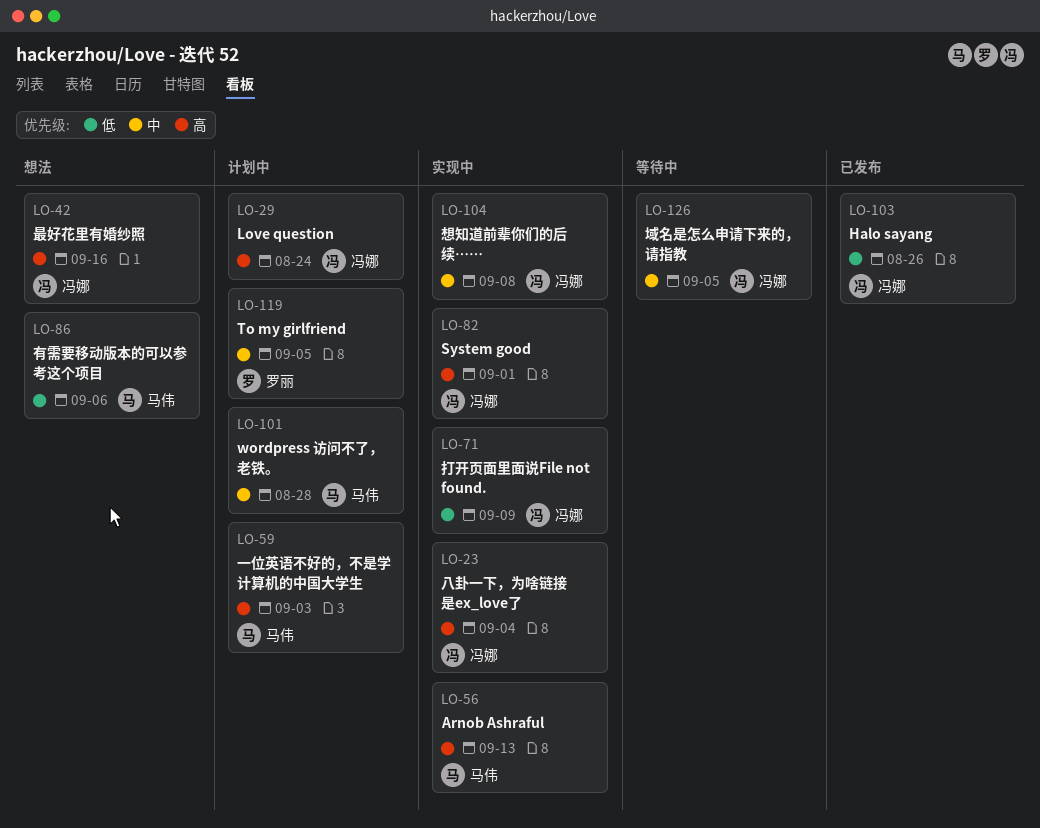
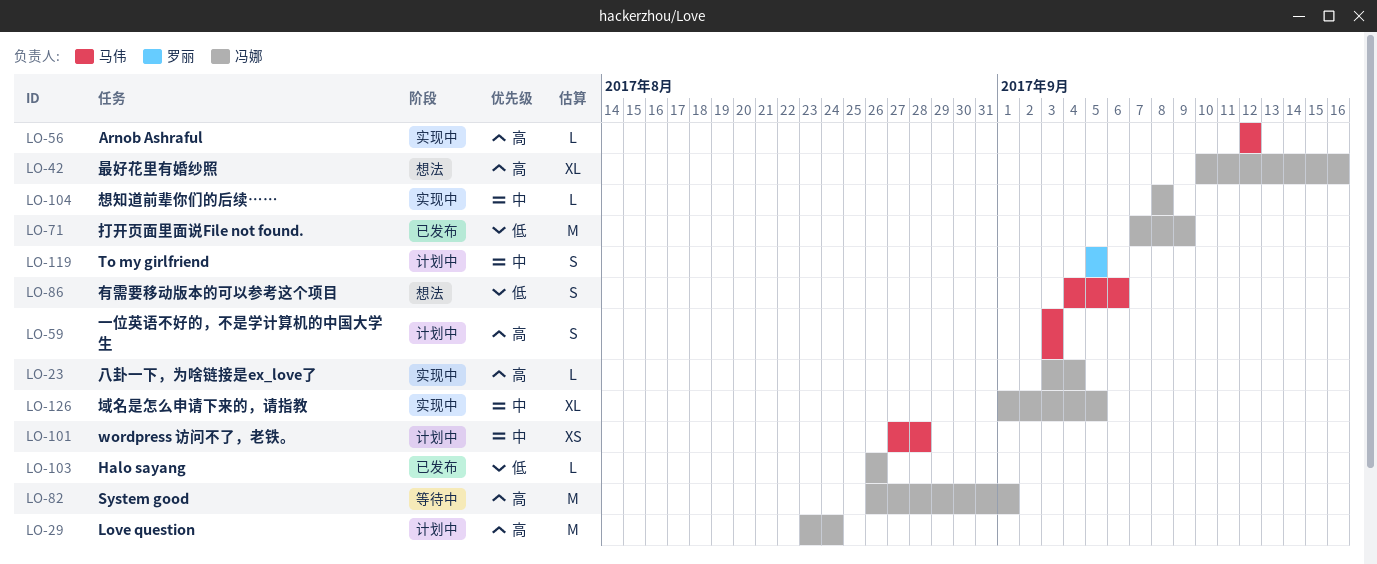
LO-56, due: Sep 13 -> Sep 12
LO-71, status: 实现中 -> 已发布
LO-82, status: 实现中 -> 等待中
LO-126, status: 等待中 -> 实现中

